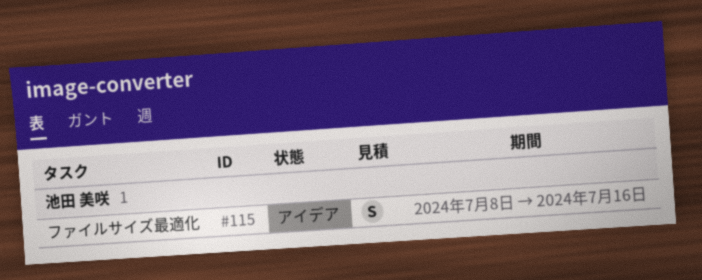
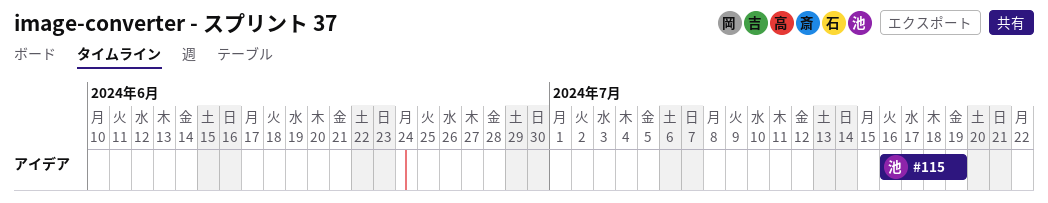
#115, start: Jul 8 -> Jul 16
#115, due: Jul 16 -> Jul 19

